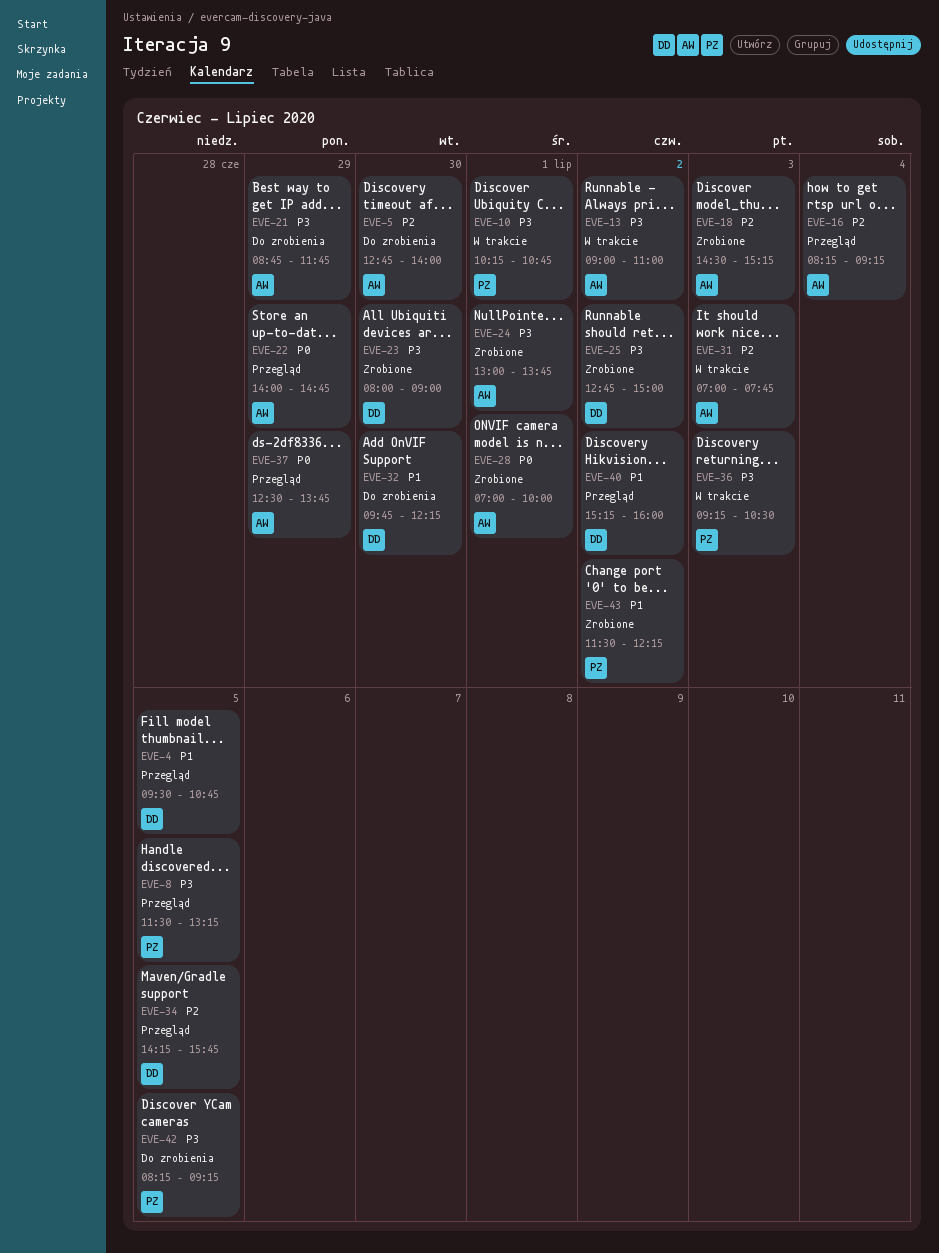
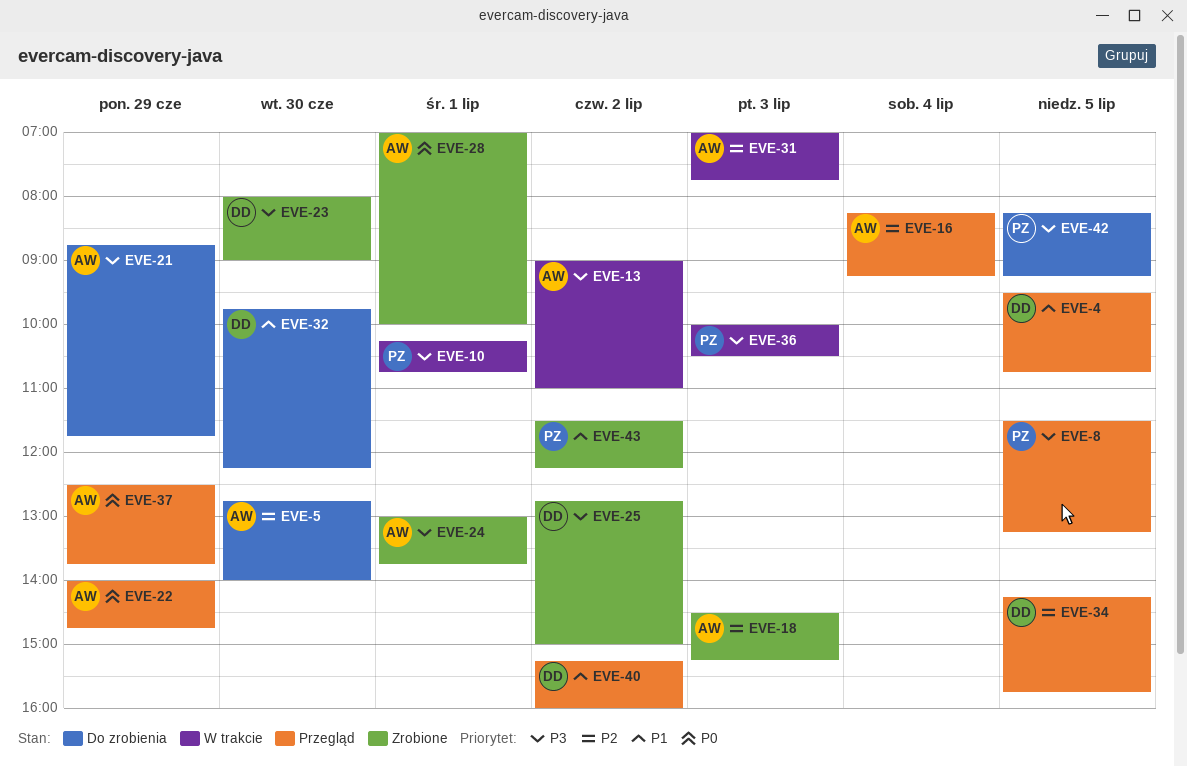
EVE-36, begins: 09:15 -> 10:00

